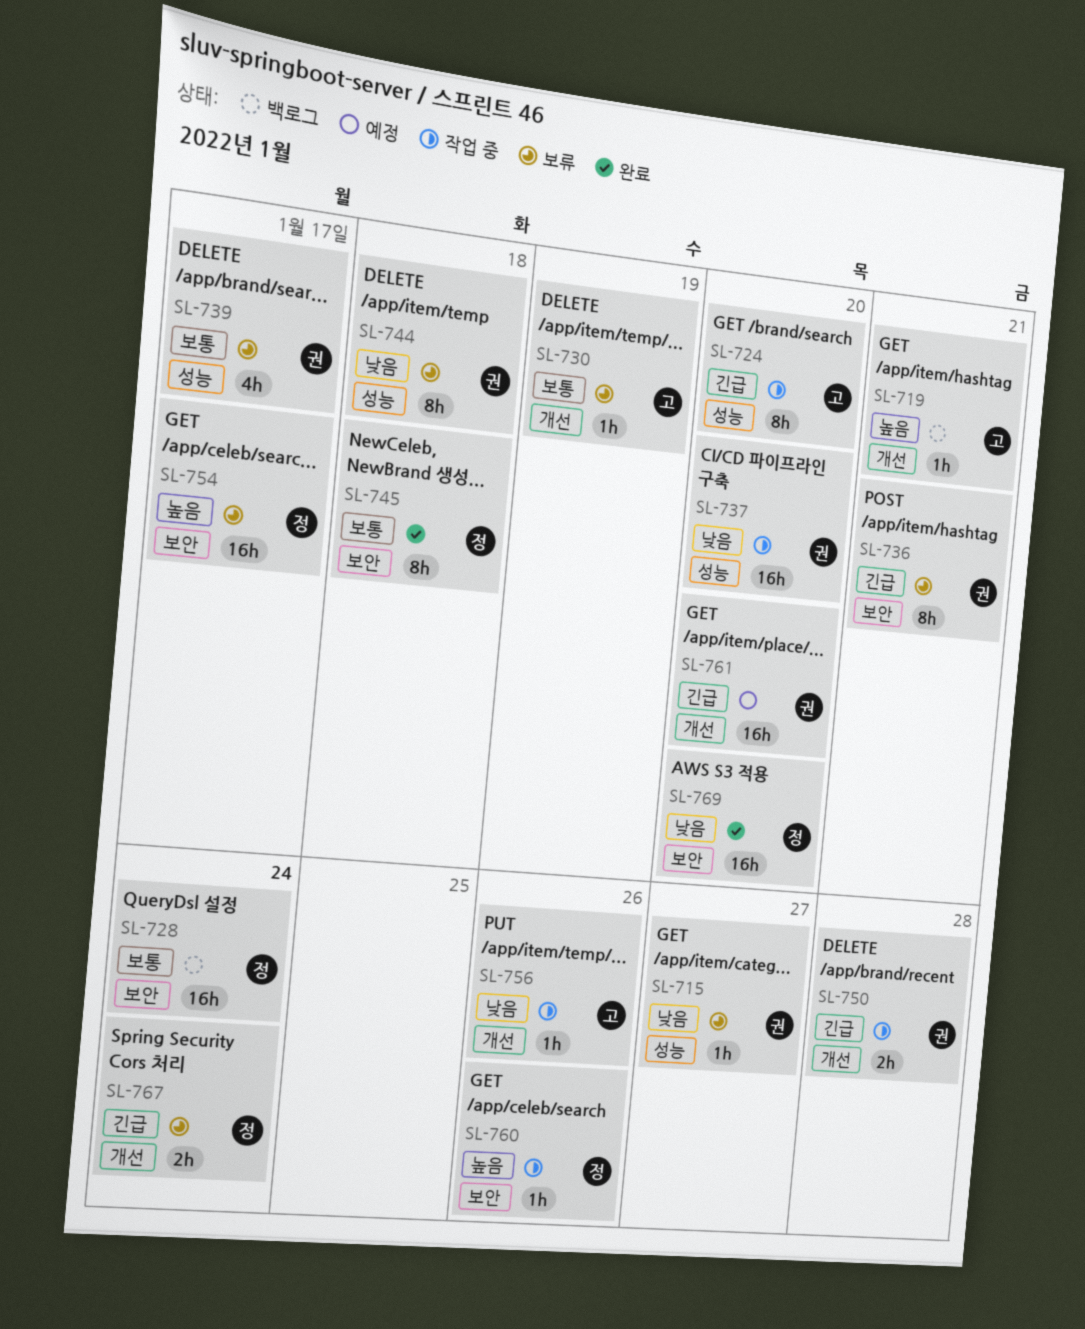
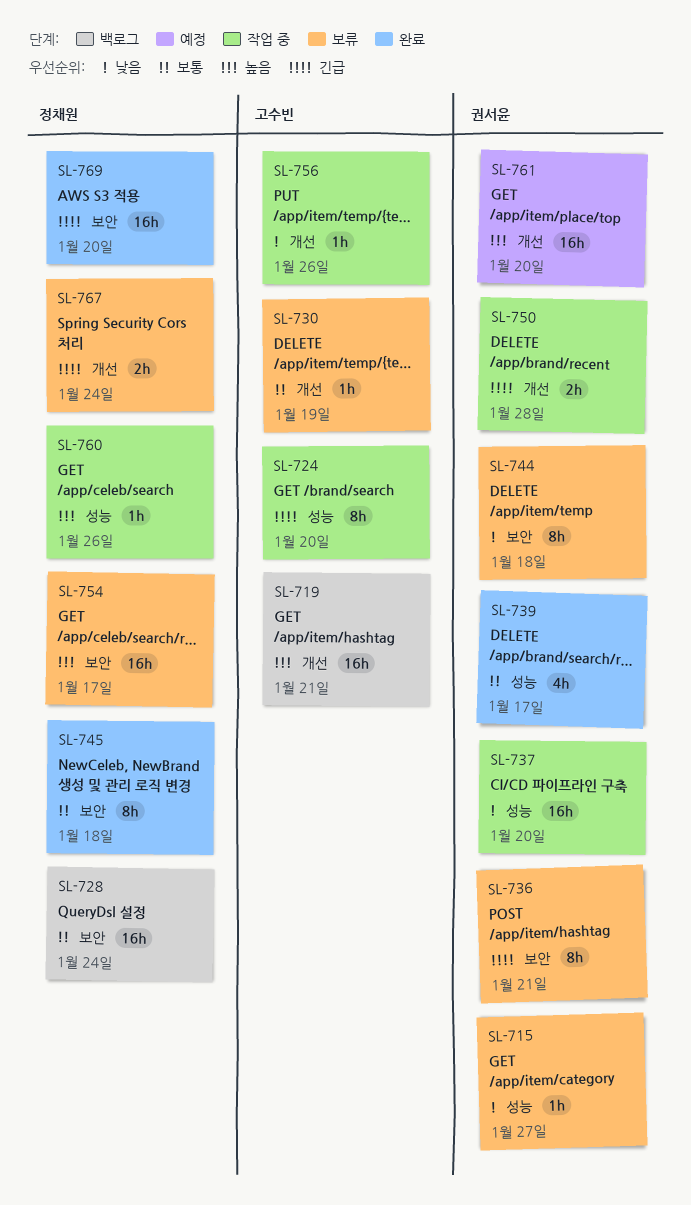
SL-719, estimate: 1h -> 16h
SL-739, status: 보류 -> 완료
SL-744, label: 성능 -> 보안
SL-760, label: 보안 -> 성능
SL-761, priority: 긴급 -> 높음
SL-769, priority: 낮음 -> 긴급

